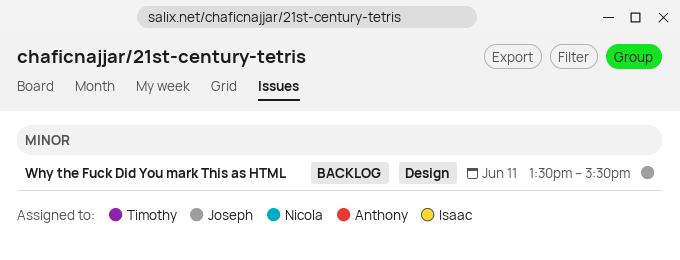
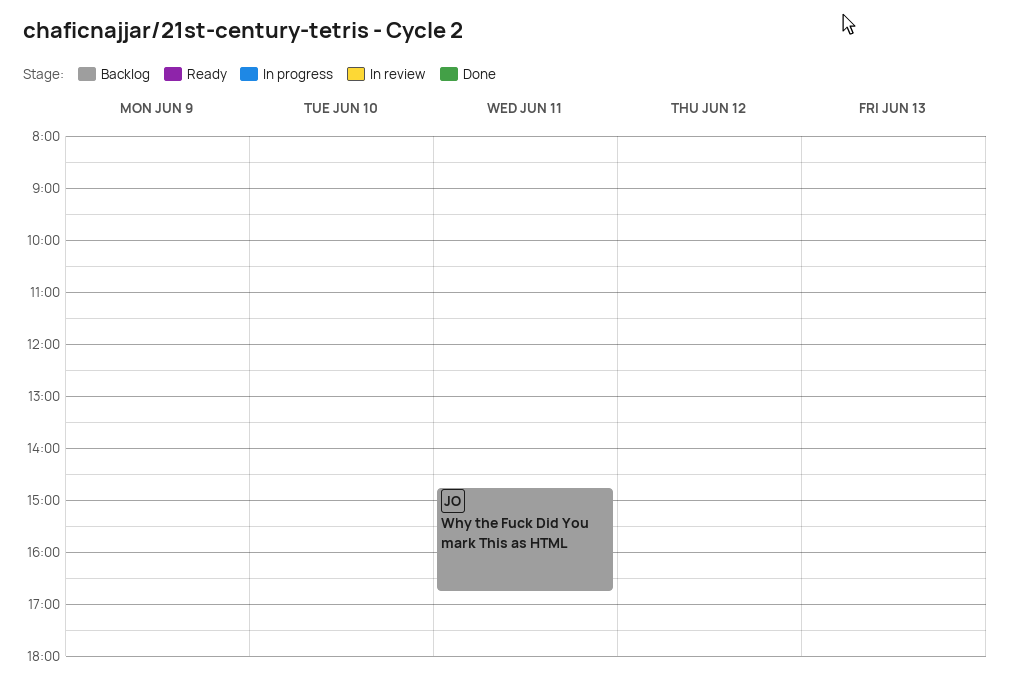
Why the Fuck Did You mark This as HTML, begins: 13:30 -> 14:45
Why the Fuck Did You mark This as HTML, ends: 15:30 -> 16:45

